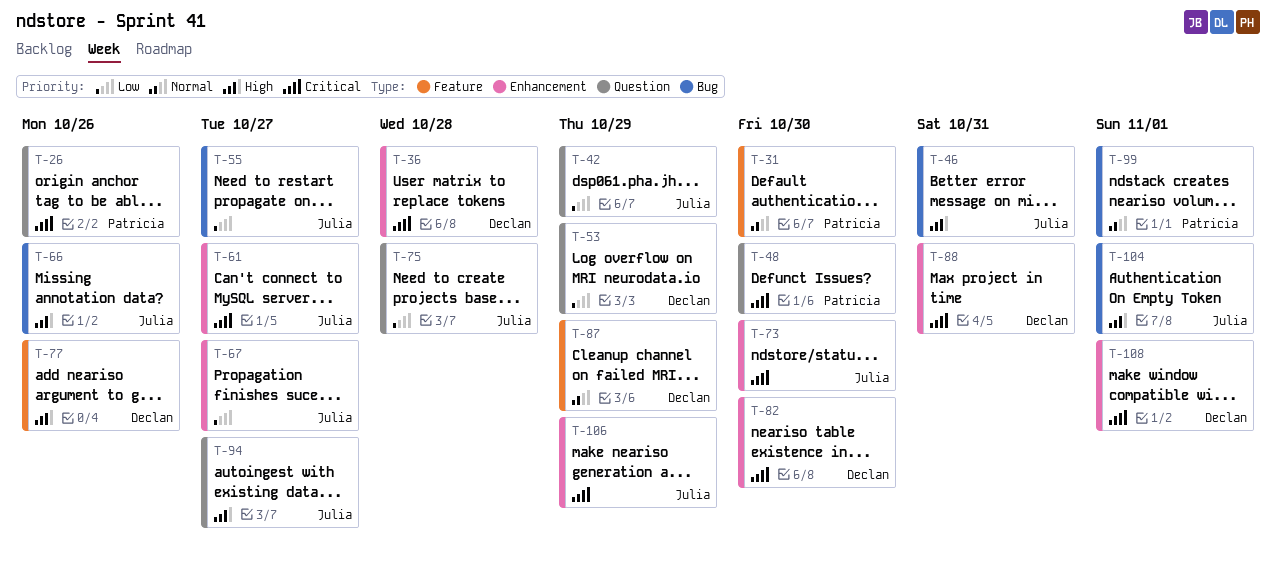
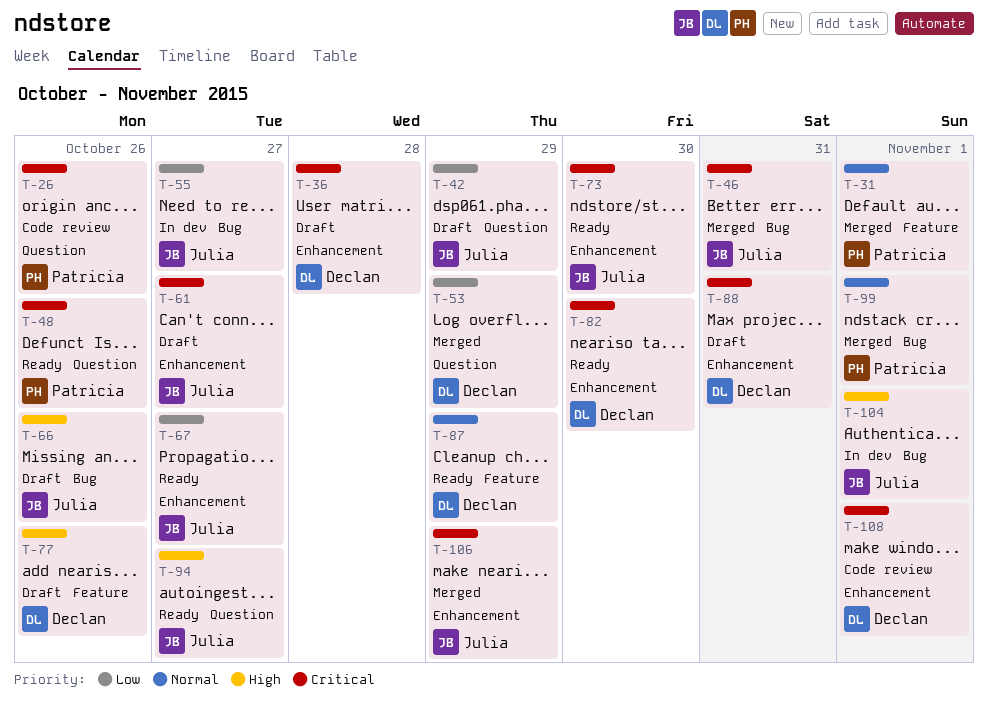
T-31, due: Oct 30 -> Nov 1
T-46, priority: High -> Critical
T-48, due: Oct 30 -> Oct 26
T-75: present -> none

